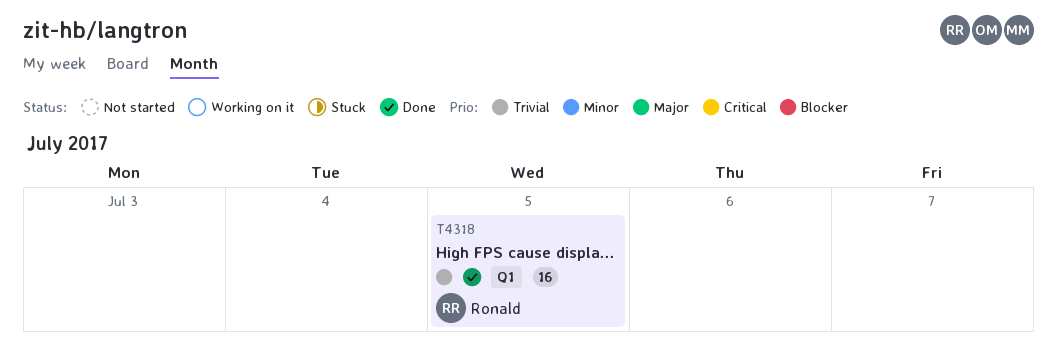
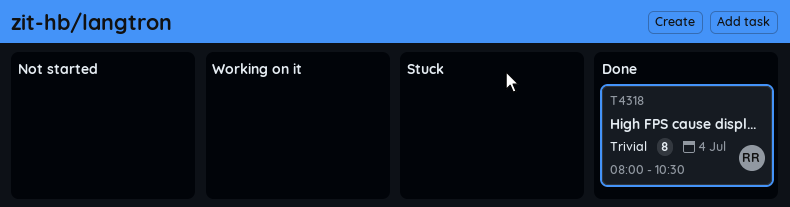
T4318, estimate: 16 -> 8
T4318, day: Jul 5 -> Jul 4

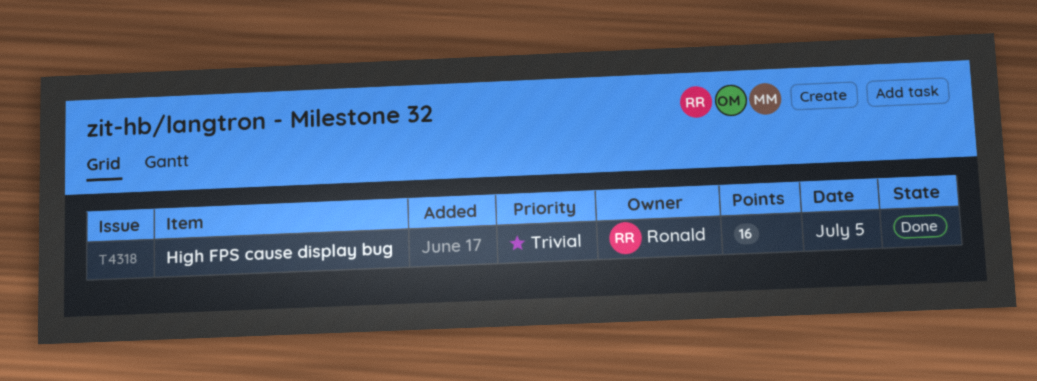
T4318, estimate: 8 -> 16
T4318, day: Jul 4 -> Jul 5

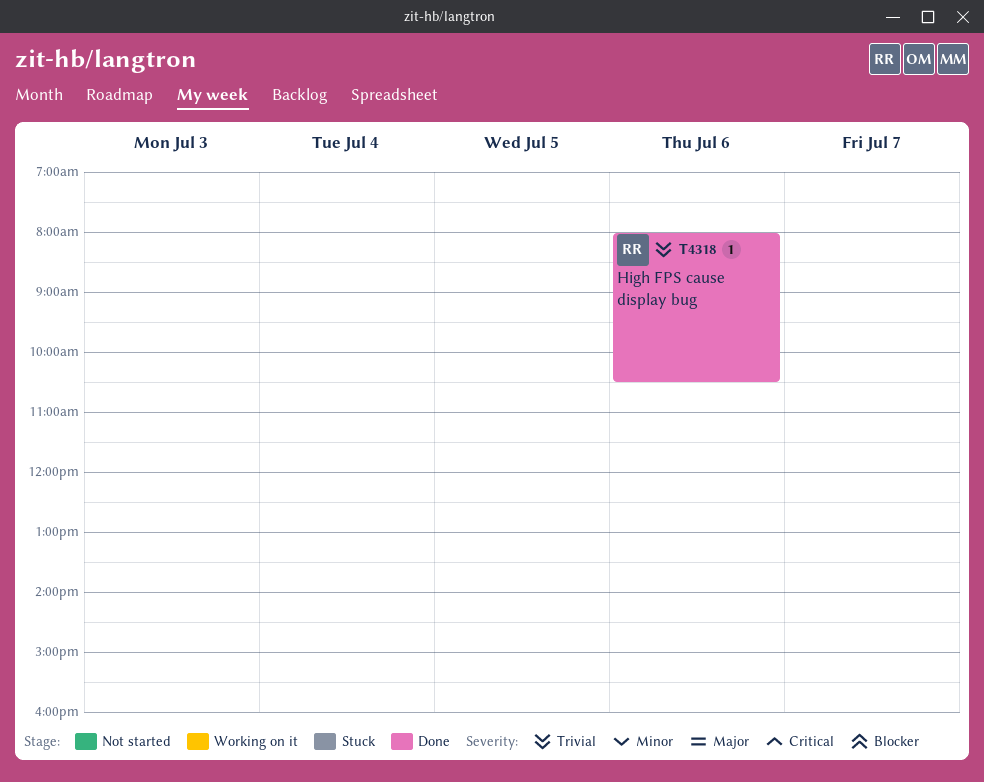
T4318, estimate: 16 -> 1
T4318, day: Jul 5 -> Jul 6

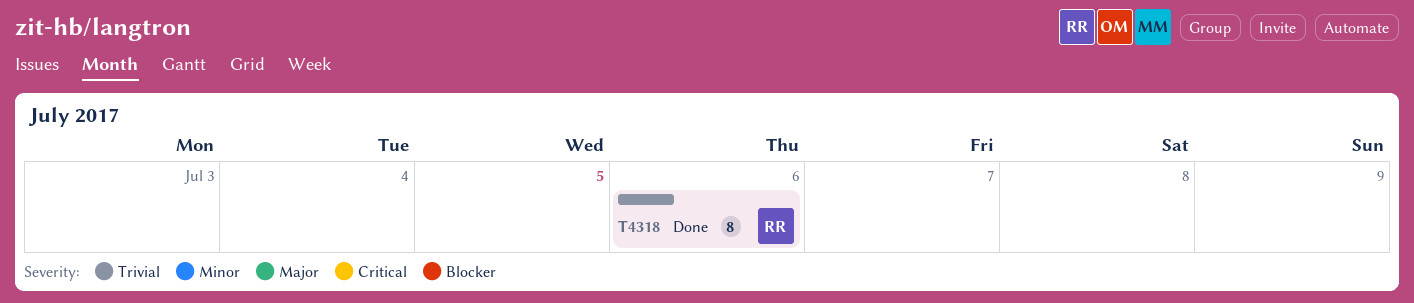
T4318, estimate: 1 -> 8

